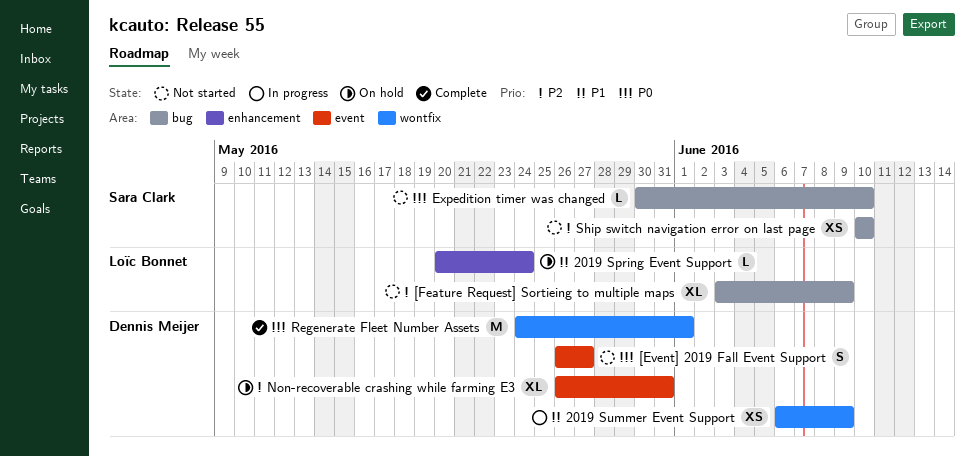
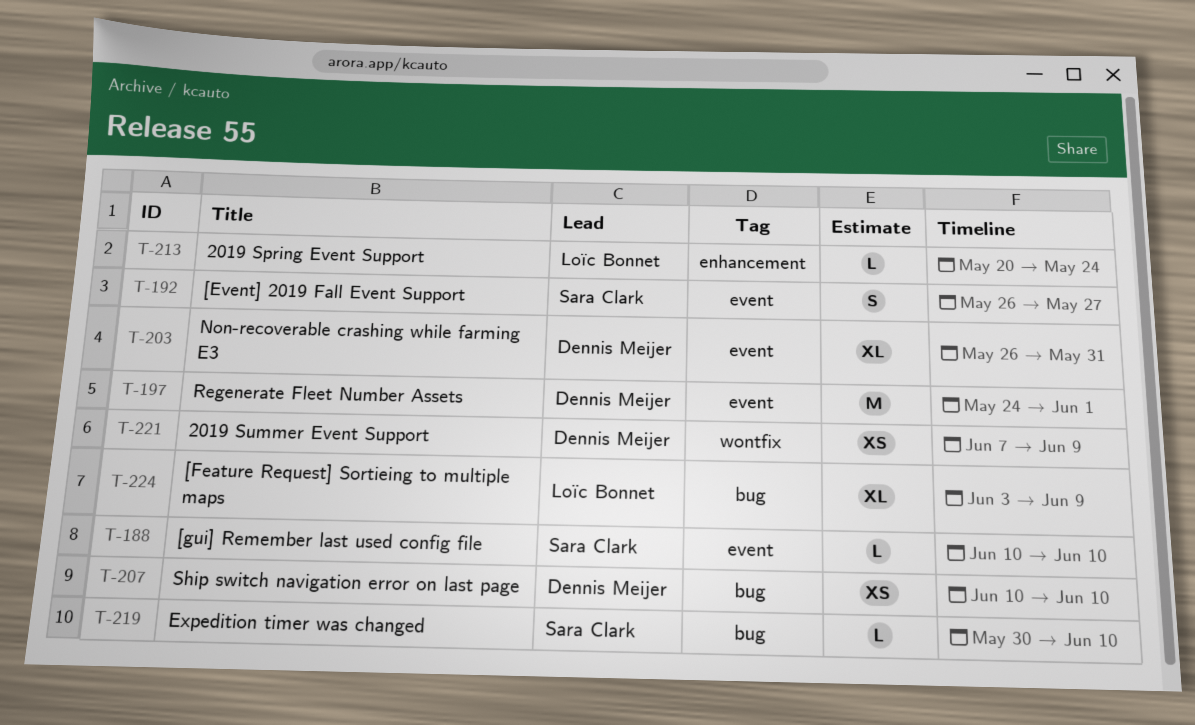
2019 Summer Event Support, start: Jun 6 -> Jun 7
[Event] 2019 Fall Event Support, owner: Dennis Meijer -> Sara Clark
[gui] Remember last used config file: none -> present
Regenerate Fleet Number Assets, label: wontfix -> event
Ship switch navigation error on last page, owner: Sara Clark -> Dennis Meijer

